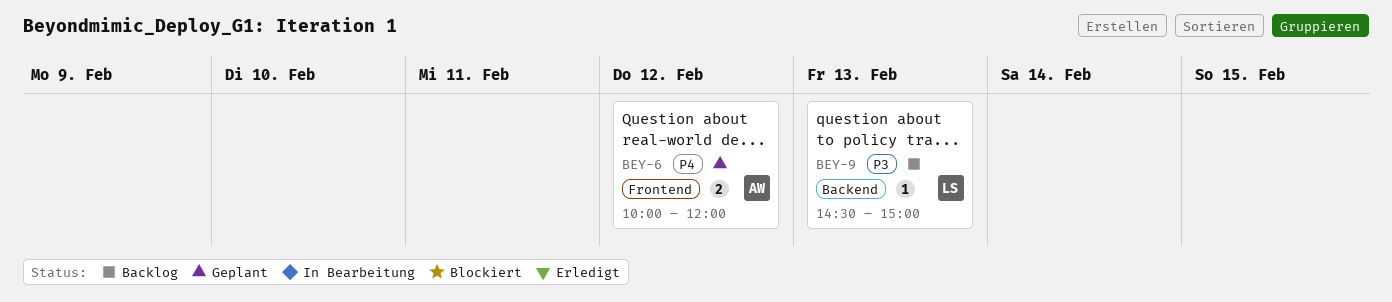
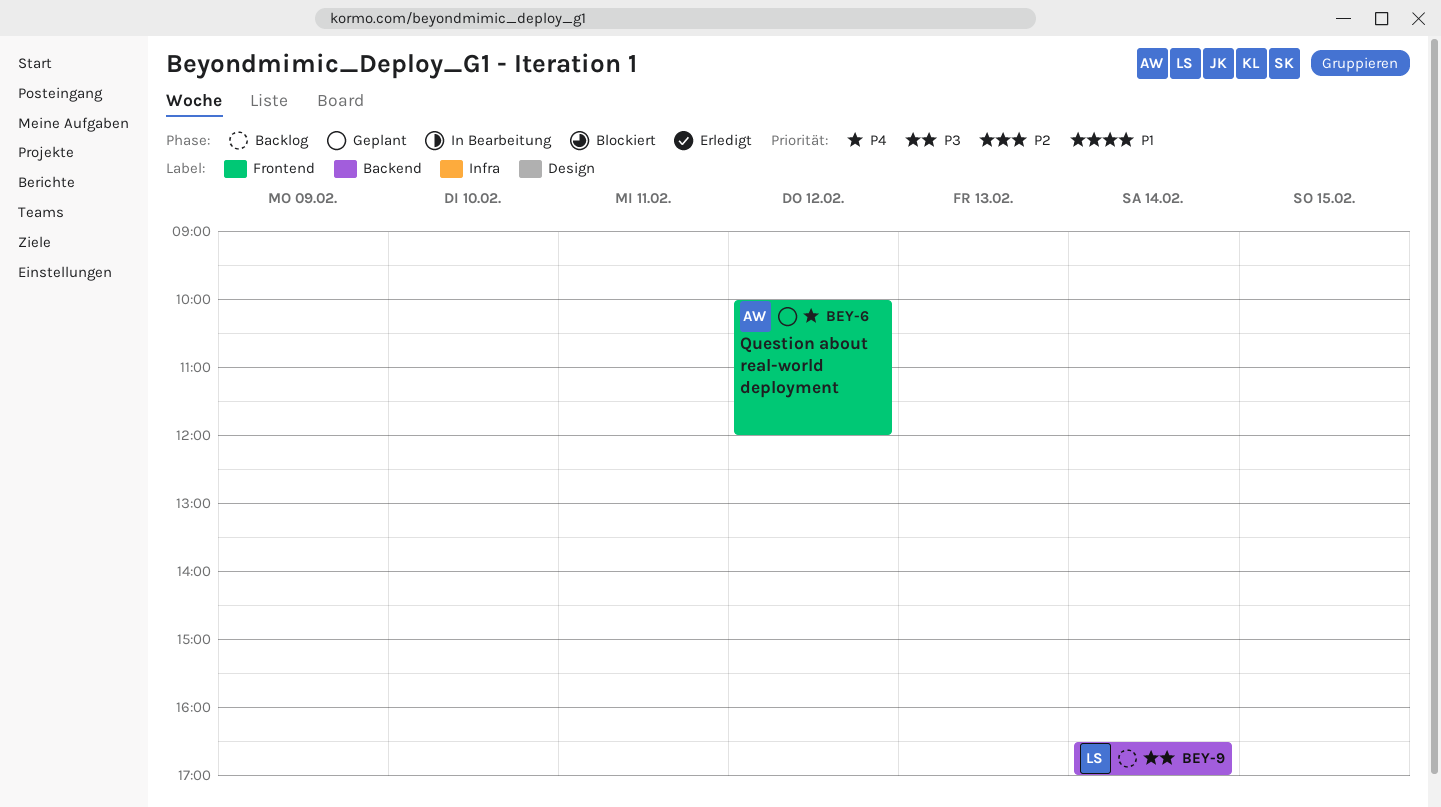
BEY-9, day: Feb 13 -> Feb 14
BEY-9, begins: 14:30 -> 16:30
BEY-9, ends: 15:00 -> 17:00

